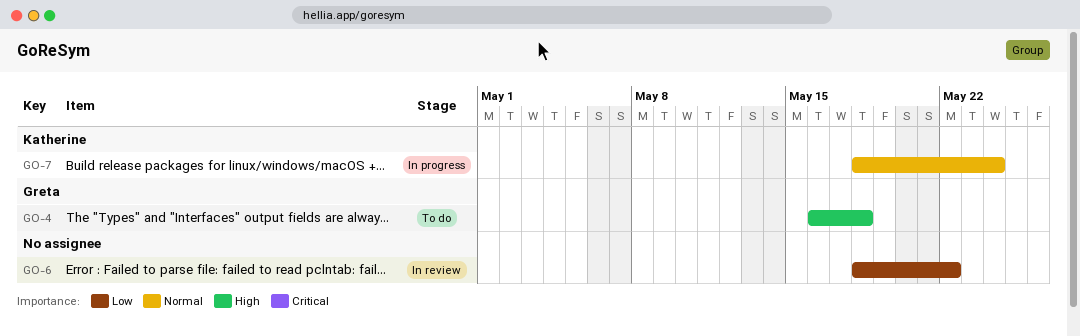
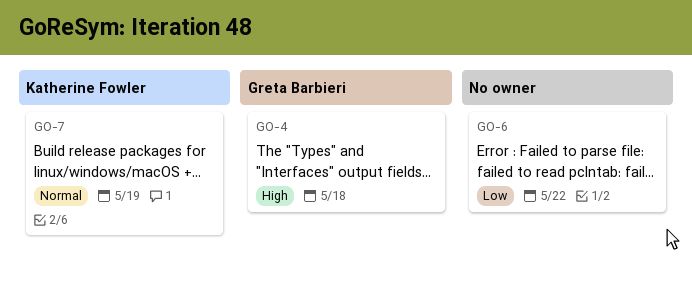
GO-7, due: May 24 -> May 19

